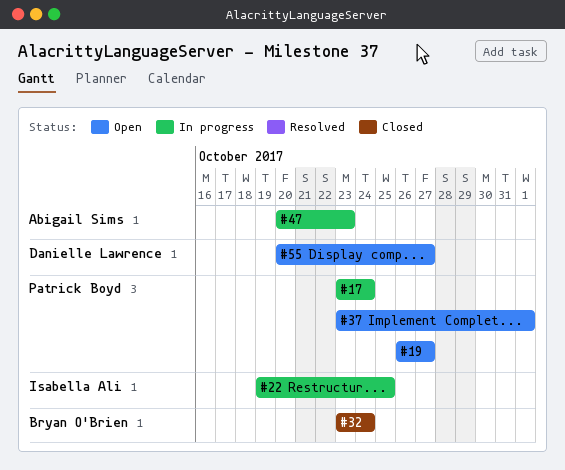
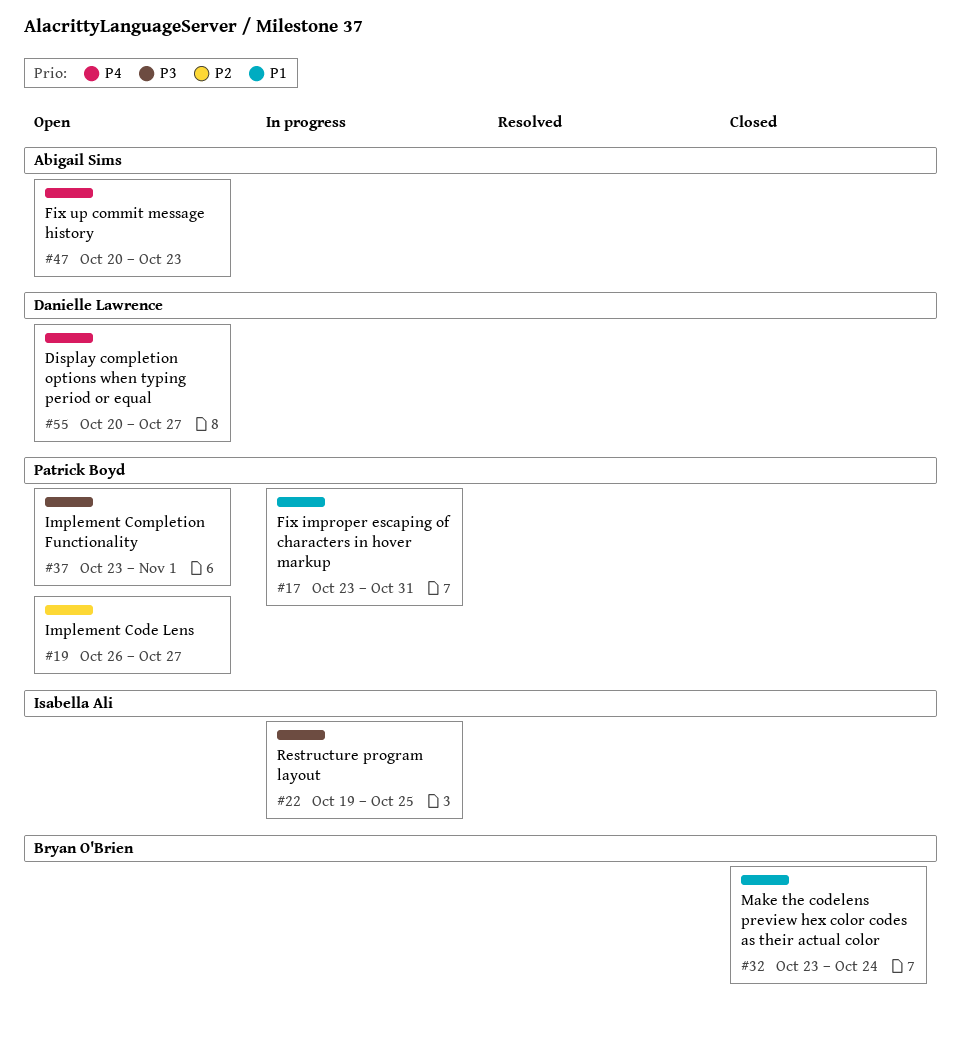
#17, due: Oct 24 -> Oct 31
#47, status: In progress -> Open

